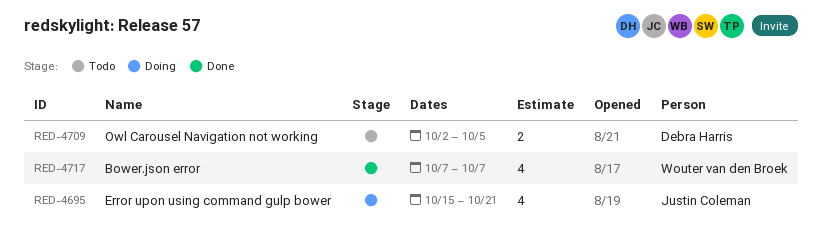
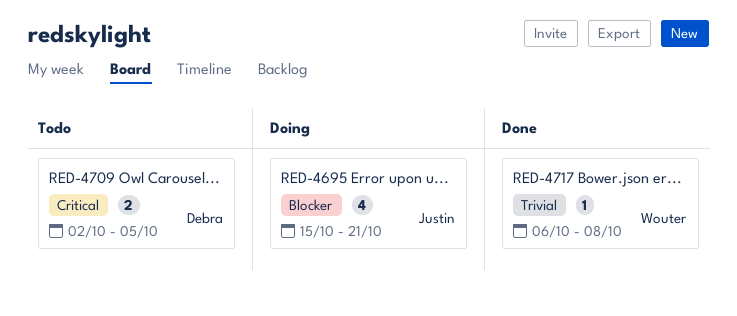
RED-4717, estimate: 4 -> 1
RED-4717, start: Oct 7 -> Oct 6
RED-4717, due: Oct 7 -> Oct 8

